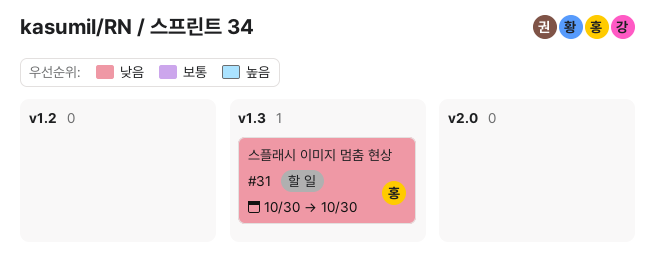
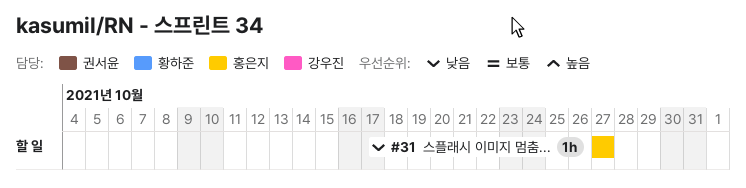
#31, start: Oct 30 -> Oct 27
#31, due: Oct 30 -> Oct 27

